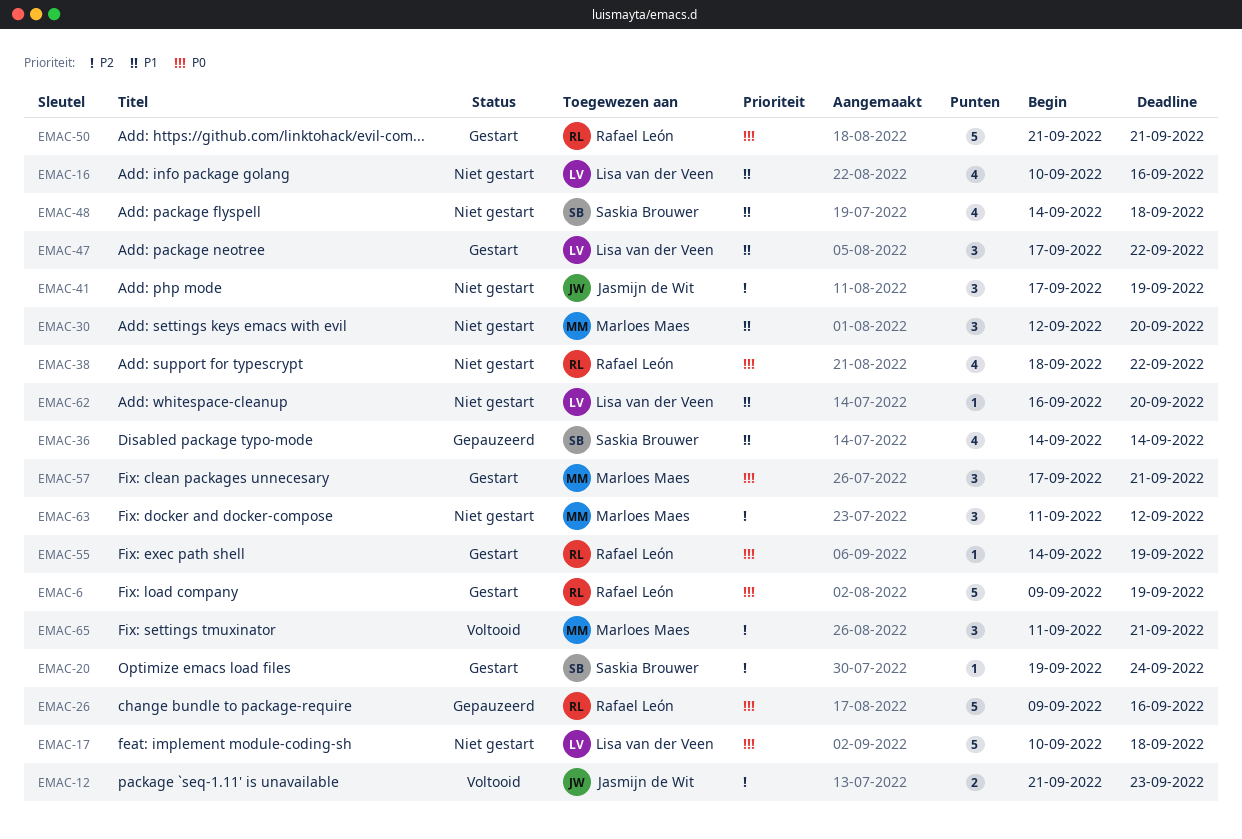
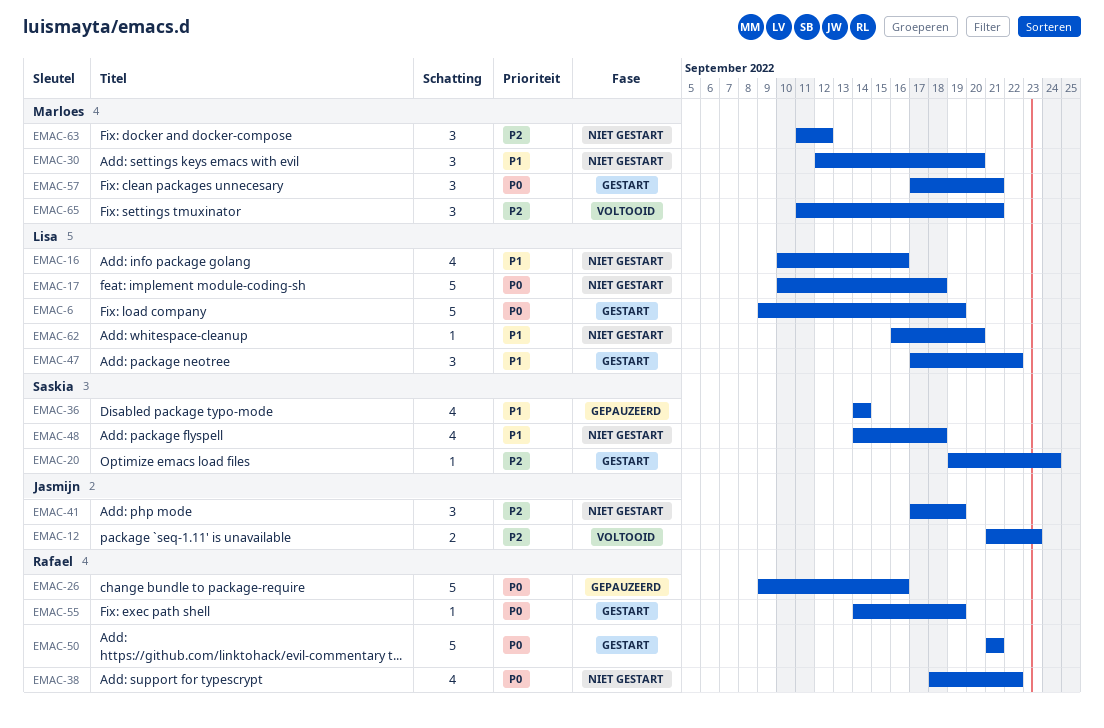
EMAC-6, owner: Rafael León -> Lisa van der Veen

